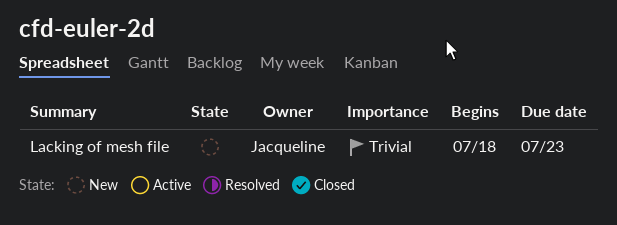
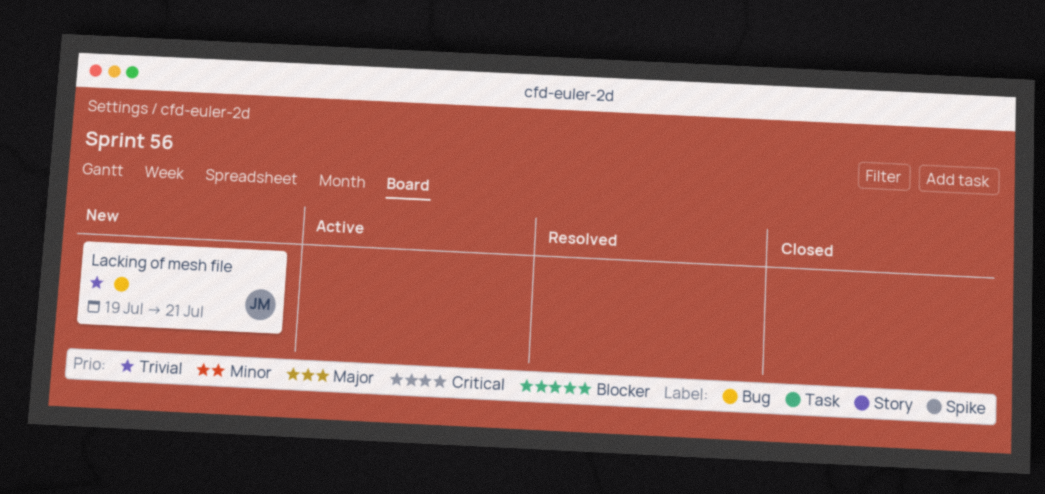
Lacking of mesh file, start: Jul 18 -> Jul 19
Lacking of mesh file, due: Jul 23 -> Jul 21

